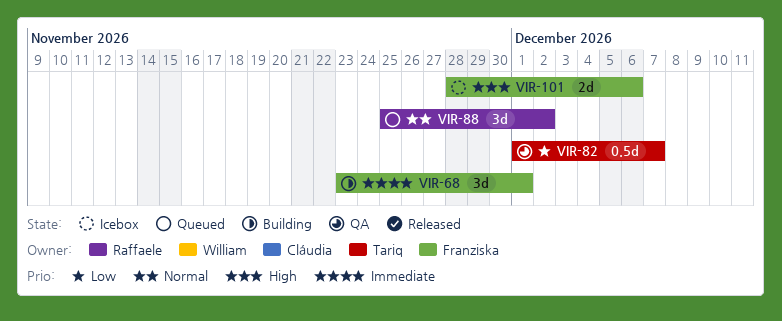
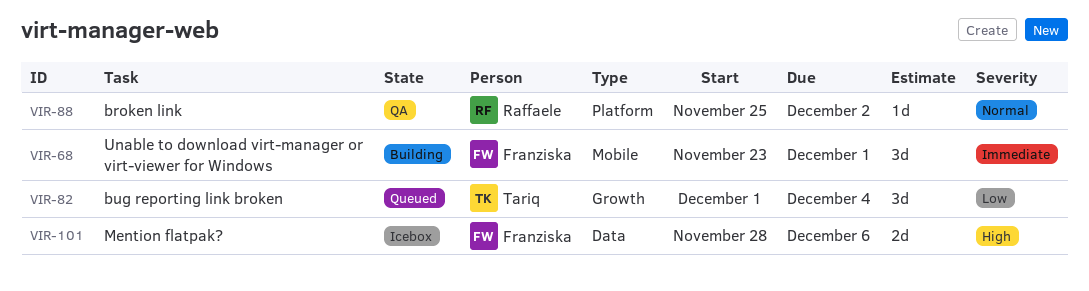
VIR-82, status: QA -> Queued
VIR-82, estimate: 0.5d -> 3d
VIR-82, due: Dec 7 -> Dec 4
VIR-88, status: Queued -> QA
VIR-88, estimate: 3d -> 1d

